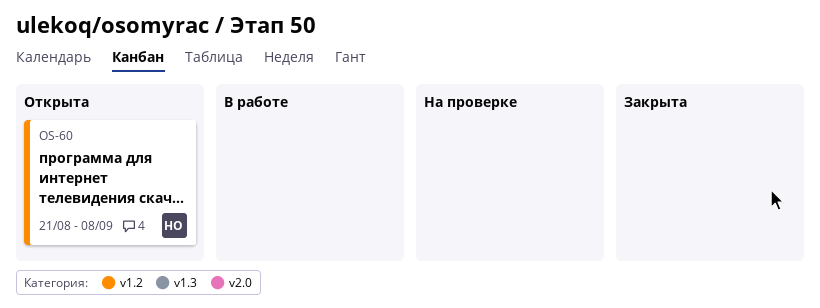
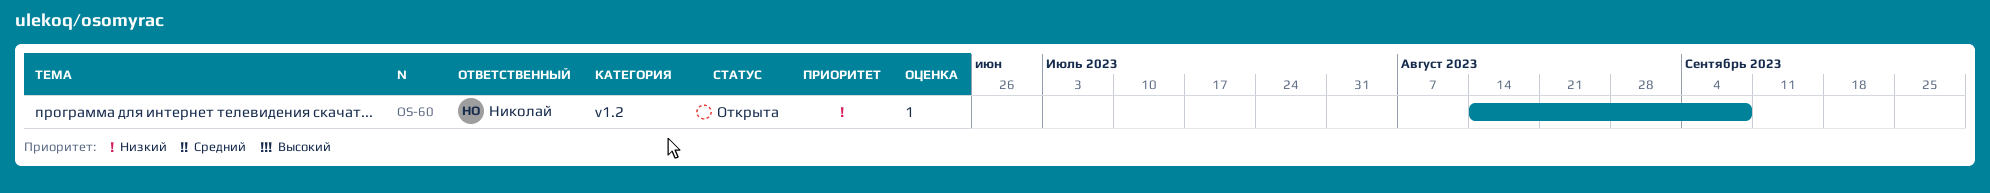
OS-60, start: Aug 21 -> Aug 14

